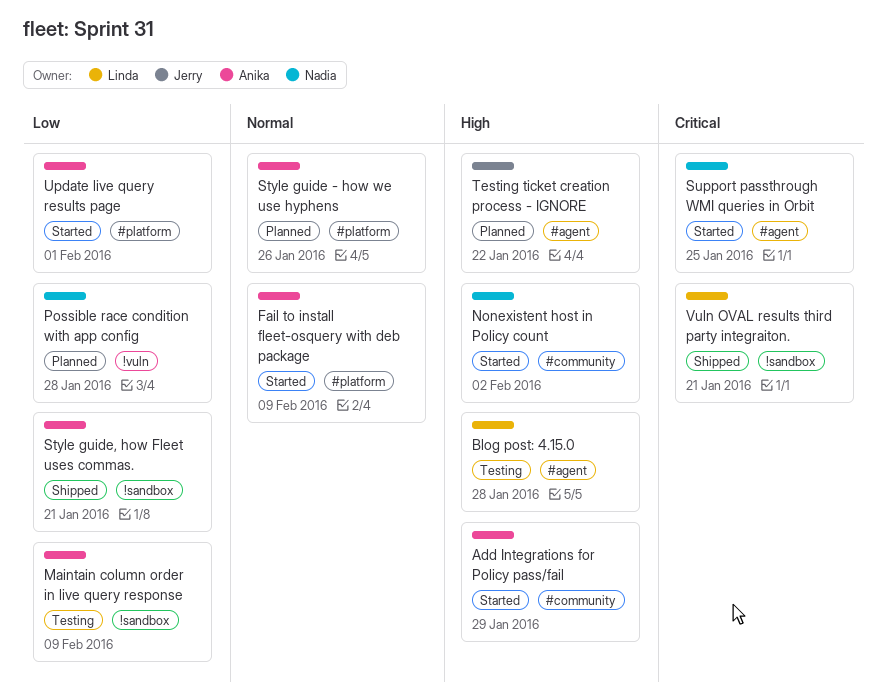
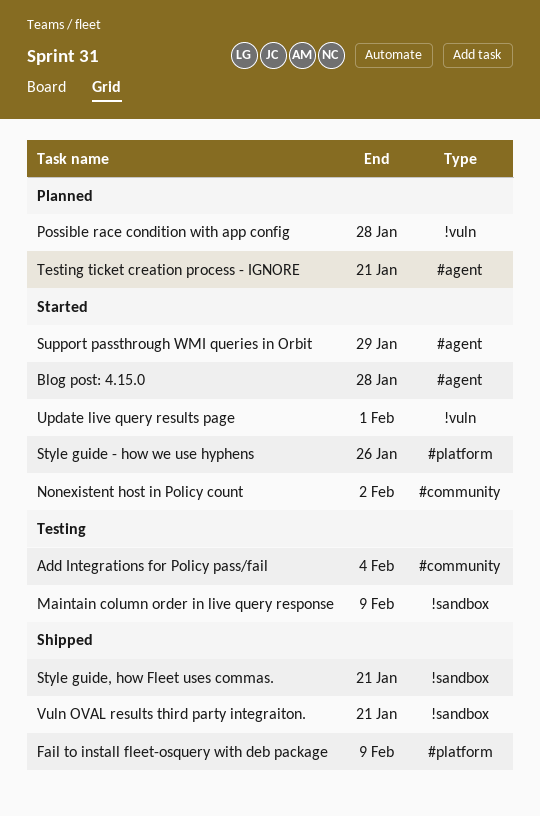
Add Integrations for Policy pass/fail, status: Started -> Testing
Add Integrations for Policy pass/fail, due: Jan 29 -> Feb 4
Blog post: 4.15.0, status: Testing -> Started
Fail to install fleet-osquery with deb package, status: Started -> Shipped
Style guide - how we use hyphens, status: Planned -> Started
Support passthrough WMI queries in Orbit, due: Jan 25 -> Jan 29
Testing ticket creation process - IGNORE, due: Jan 22 -> Jan 21
Update live query results page, label: #platform -> !vuln

